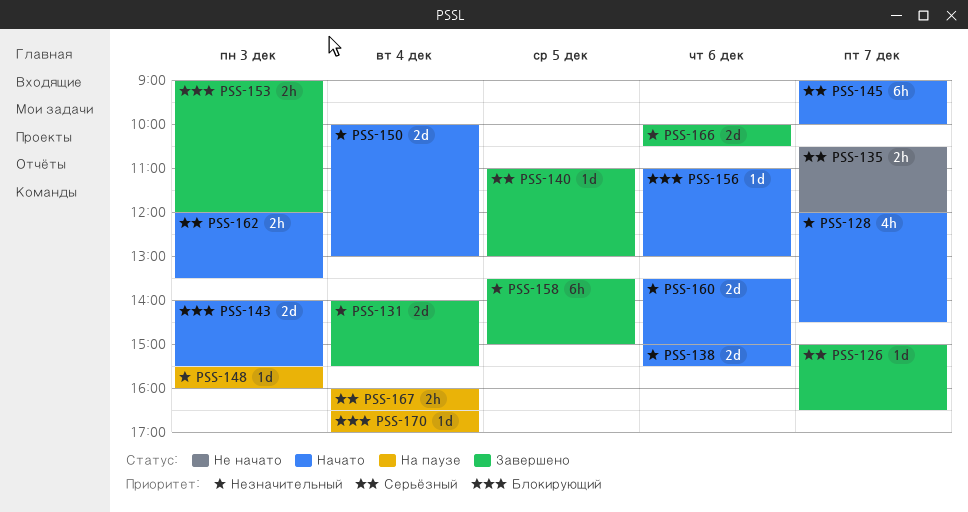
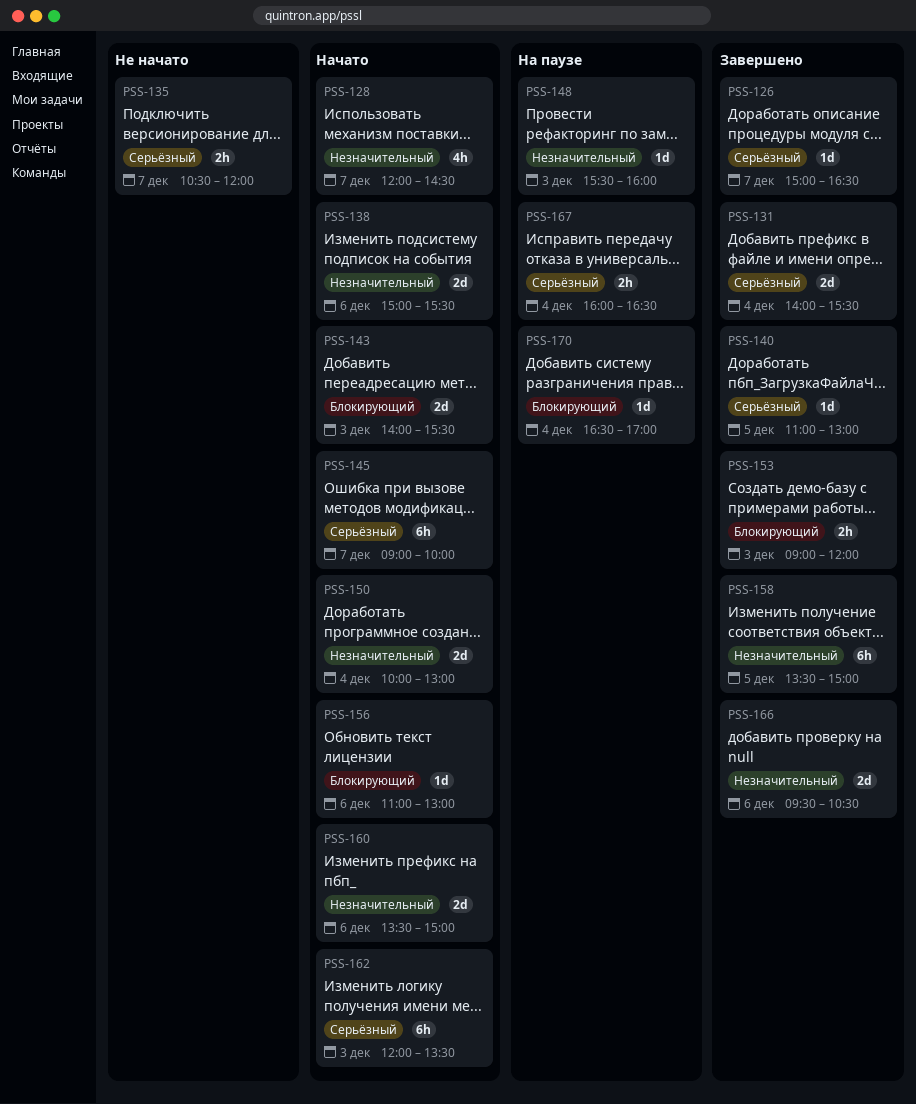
PSS-131, priority: Незначительный -> Серьёзный
PSS-162, estimate: 2h -> 6h
PSS-166, begins: 10:00 -> 09:30

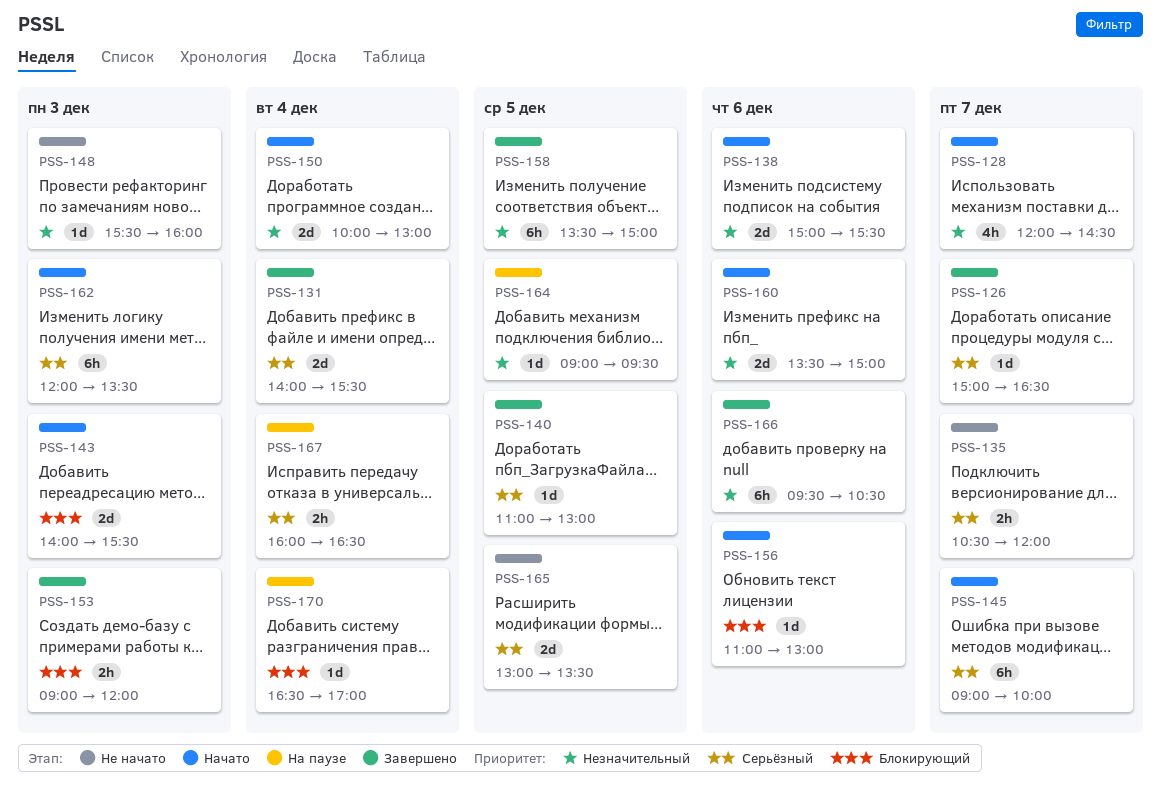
PSS-148, status: На паузе -> Не начато
PSS-164: none -> present
PSS-165: none -> present
PSS-166, estimate: 2d -> 6h

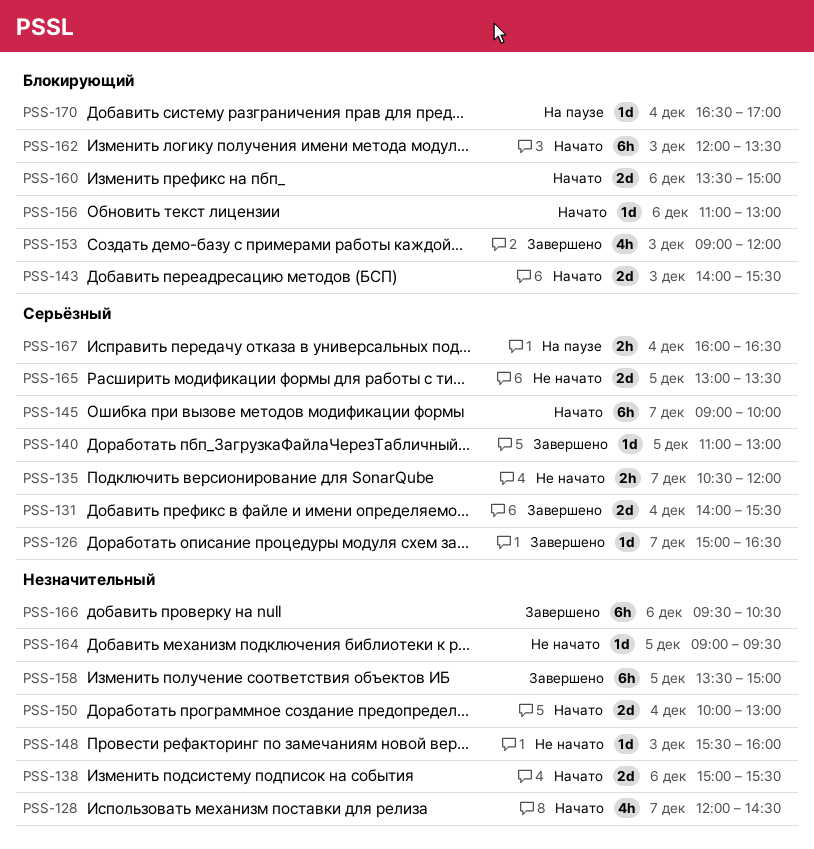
PSS-153, estimate: 2h -> 4h
PSS-160, priority: Незначительный -> Блокирующий
PSS-162, priority: Серьёзный -> Блокирующий
PSS-164, status: На паузе -> Не начато

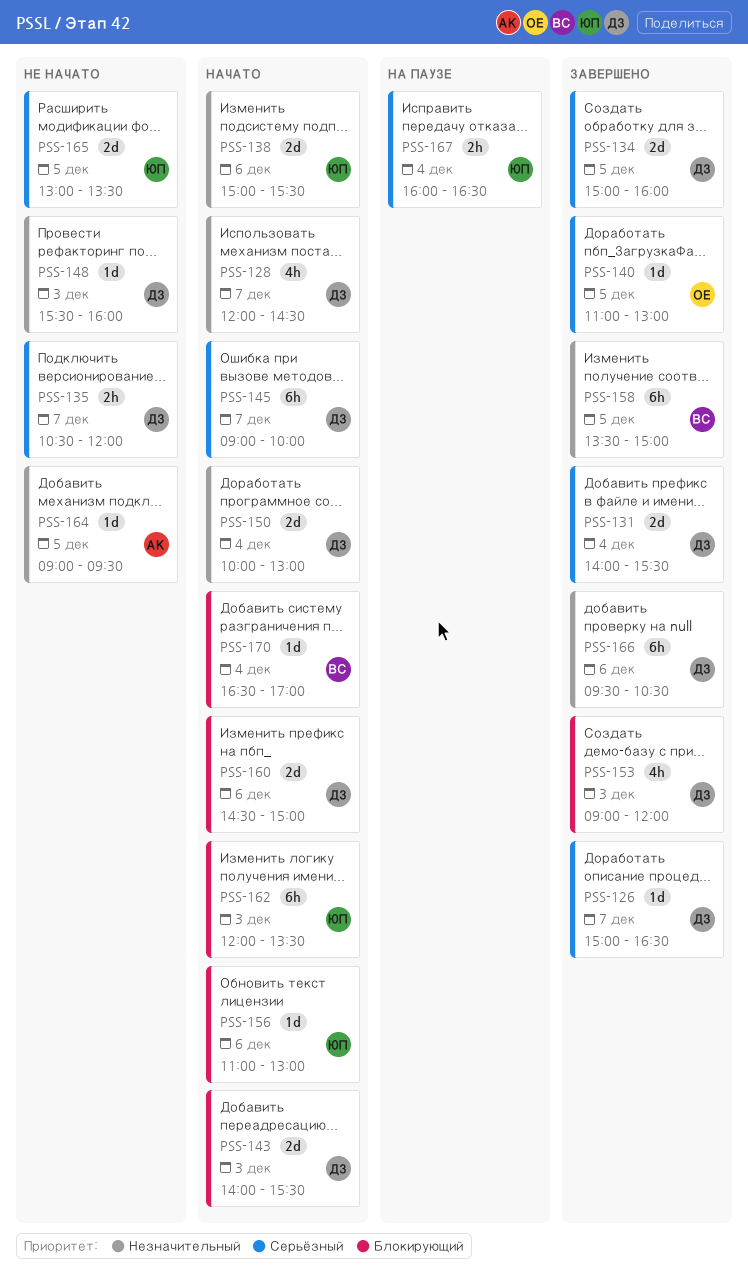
PSS-134: none -> present
PSS-160, begins: 13:30 -> 14:30
PSS-170, status: На паузе -> Начато

